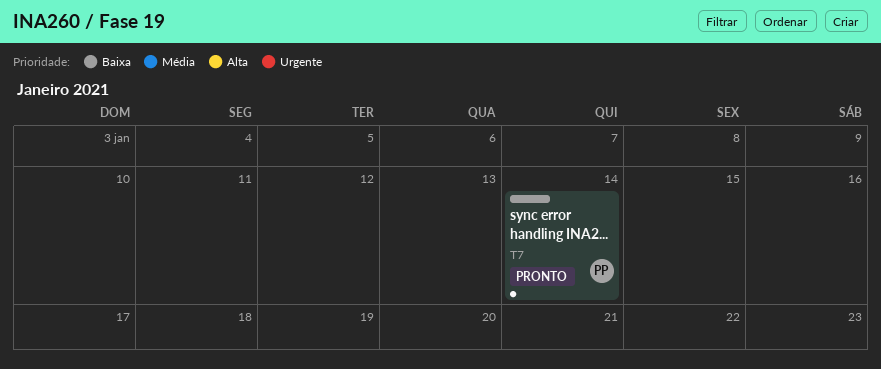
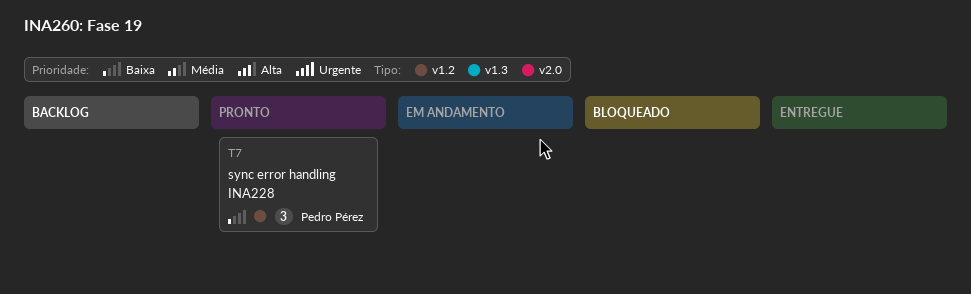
T7, estimate: 1 -> 3

